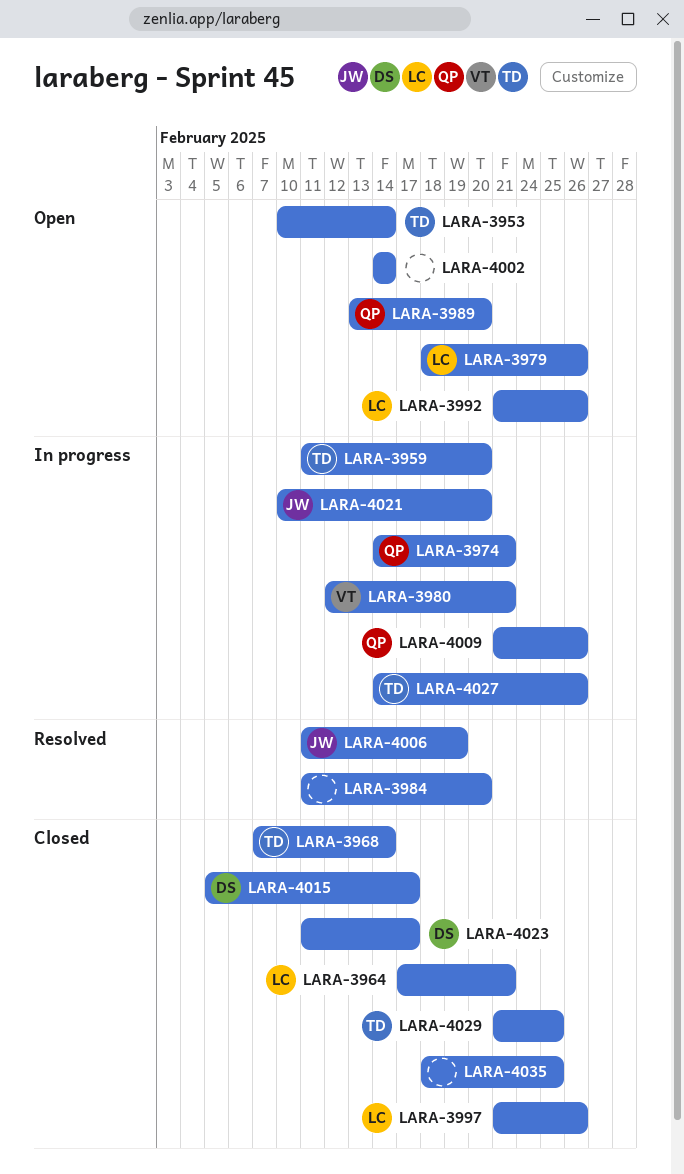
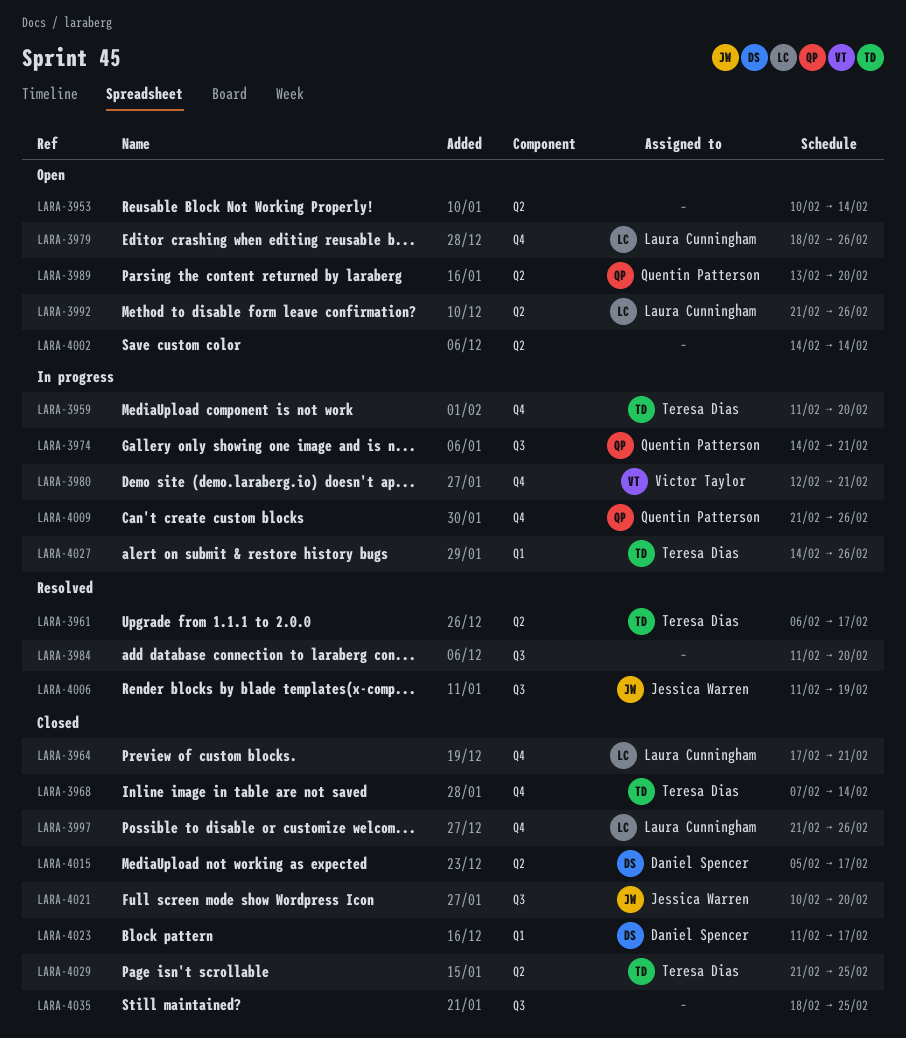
LARA-3953, owner: Teresa Dias -> none
LARA-3961: none -> present
LARA-4021, status: In progress -> Closed

